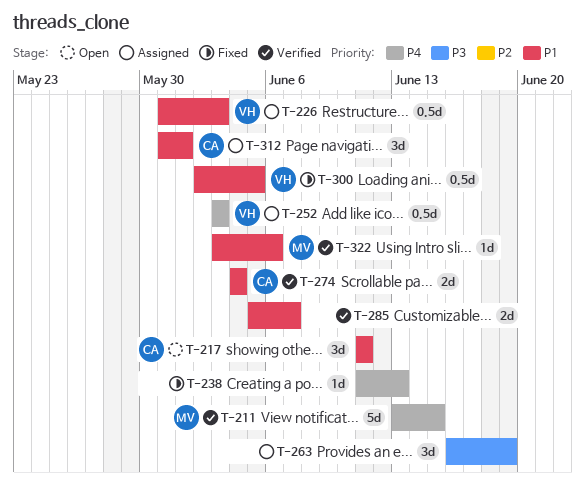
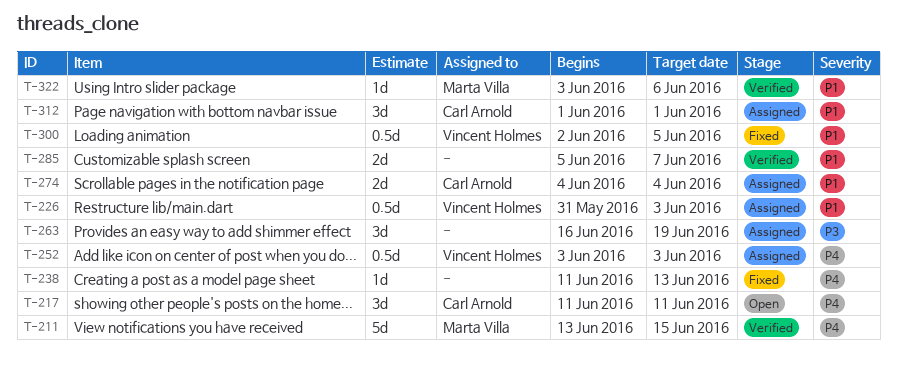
T-217, priority: P1 -> P4
T-274, status: Verified -> Assigned
T-312, start: May 31 -> Jun 1

